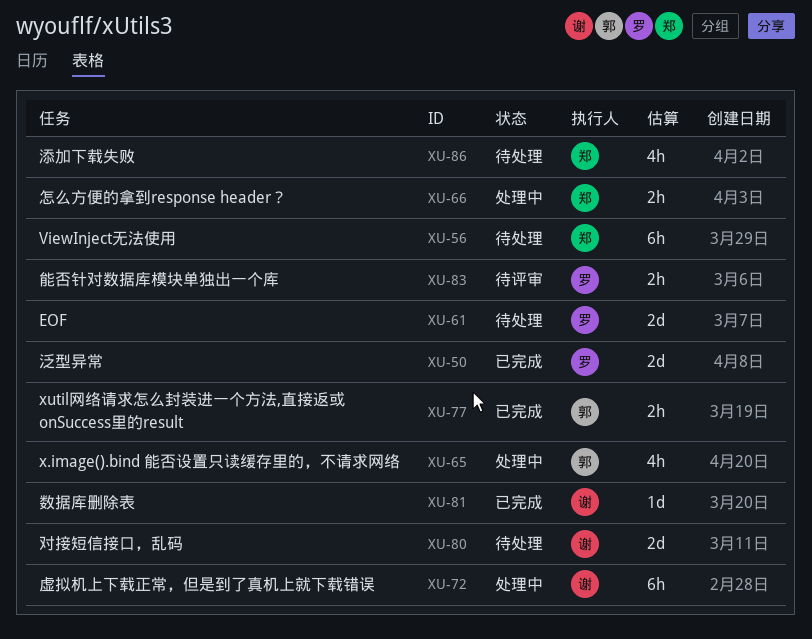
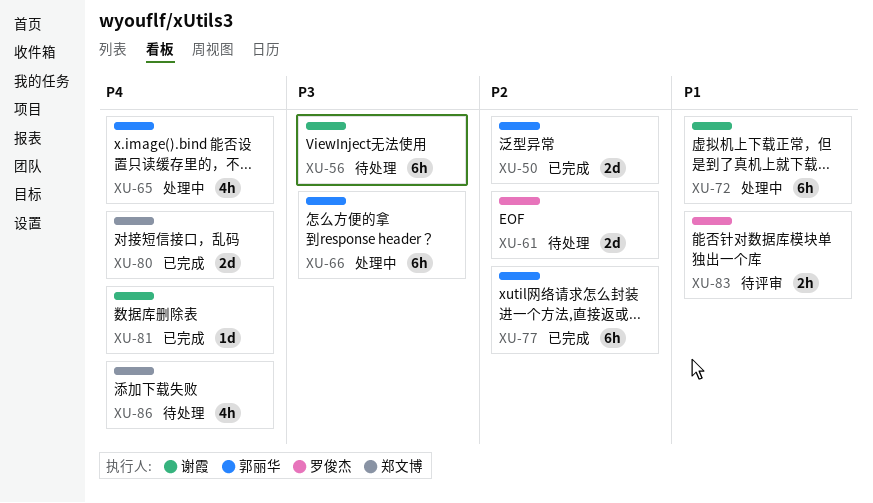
XU-50, owner: 罗俊杰 -> 郭丽华
XU-56, owner: 郑文博 -> 谢霞
XU-66, owner: 郑文博 -> 郭丽华
XU-66, estimate: 2h -> 6h
XU-77, estimate: 2h -> 6h
XU-80, status: 待处理 -> 已完成
XU-80, owner: 谢霞 -> 郑文博

